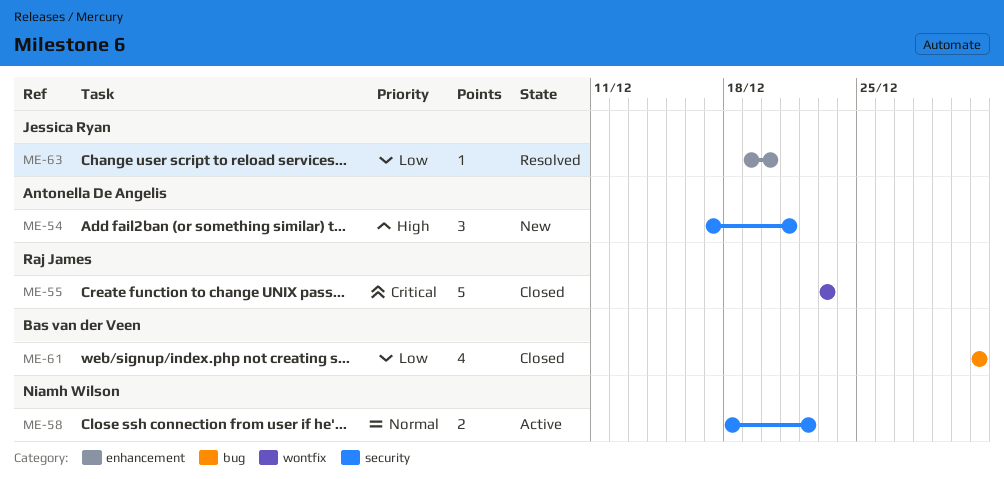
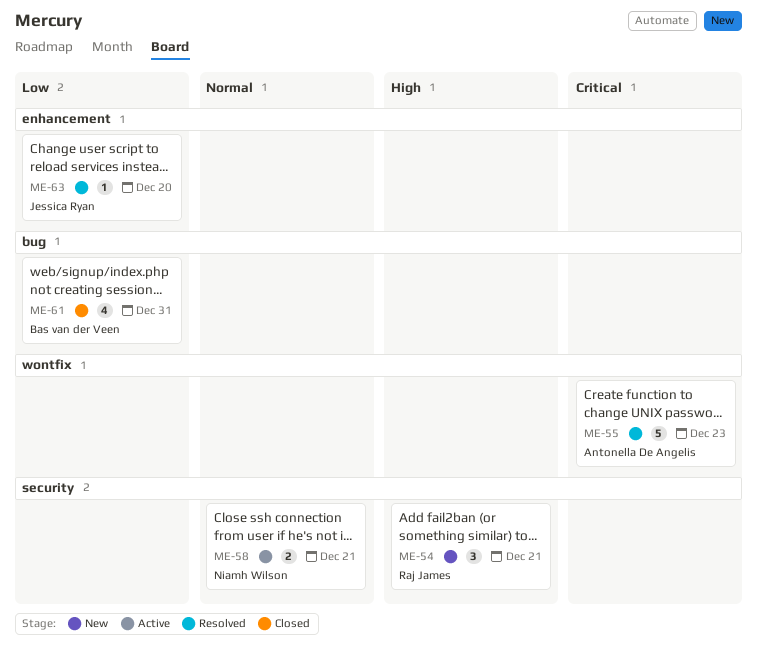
ME-54, owner: Antonella De Angelis -> Raj James
ME-55, status: Closed -> Resolved
ME-55, owner: Raj James -> Antonella De Angelis
ME-58, due: Dec 22 -> Dec 21

